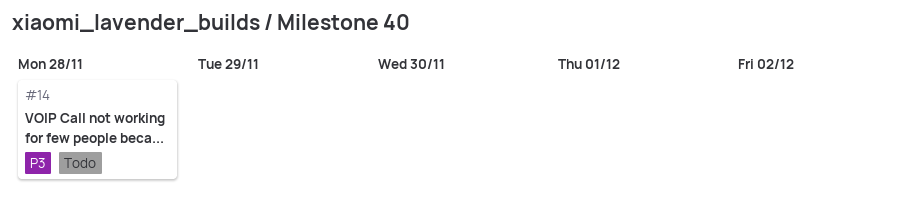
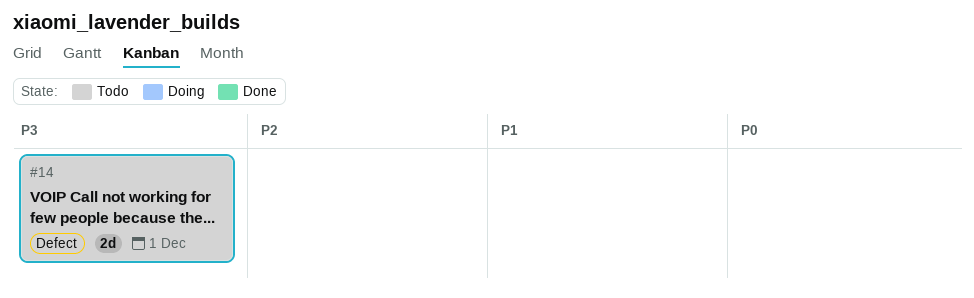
#14, due: Nov 28 -> Dec 1

